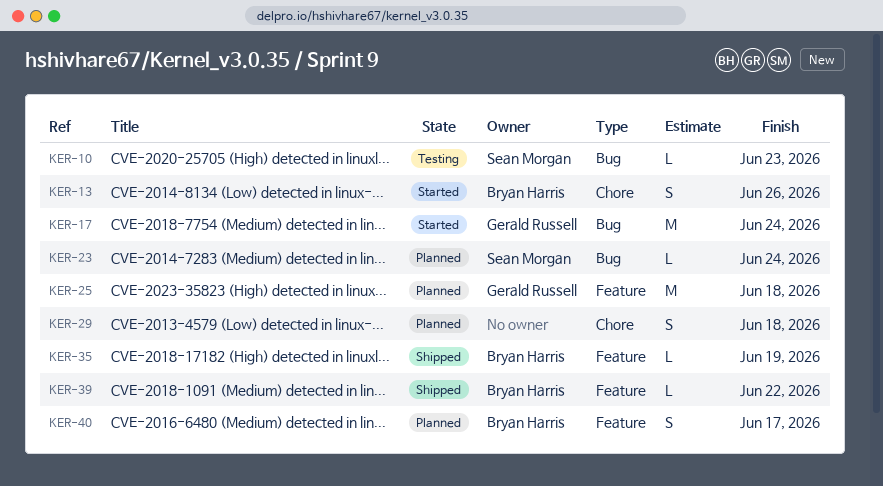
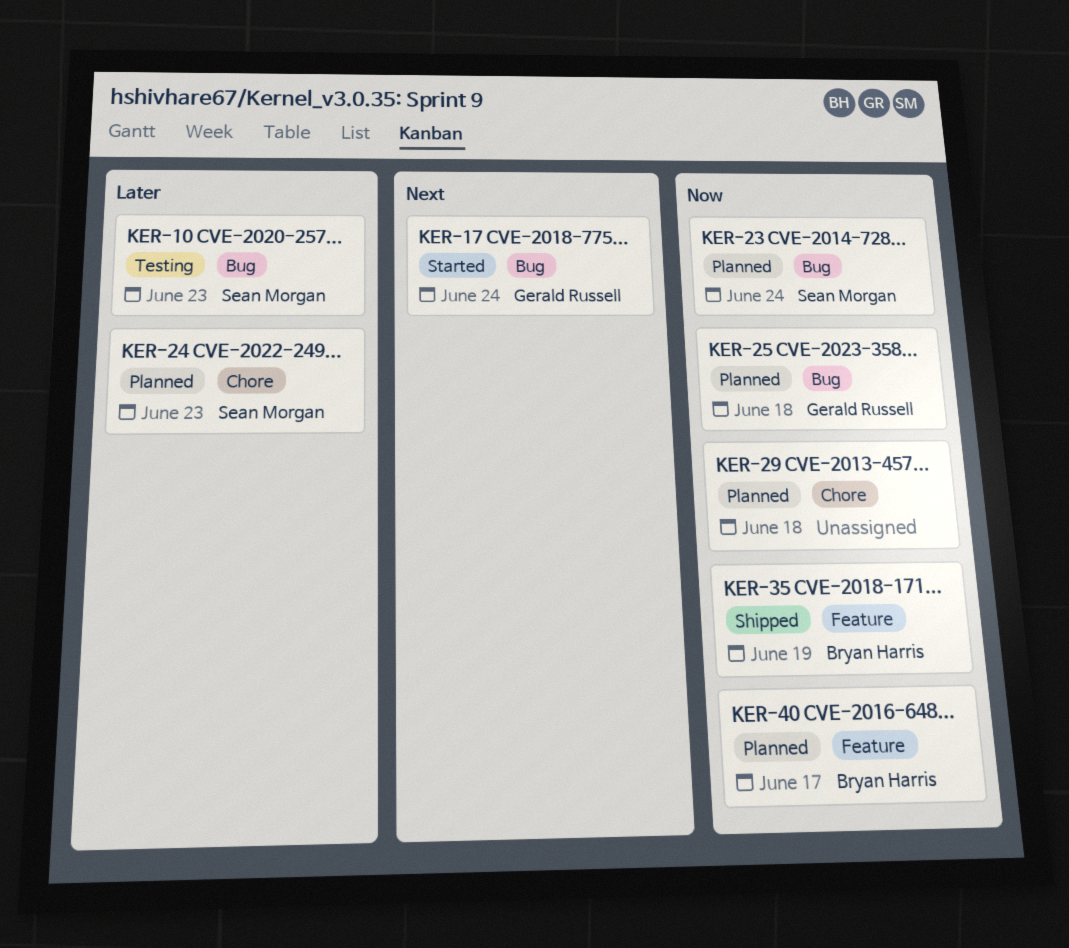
KER-13: present -> none
KER-24: none -> present
KER-25, label: Feature -> Bug
KER-39: present -> none

